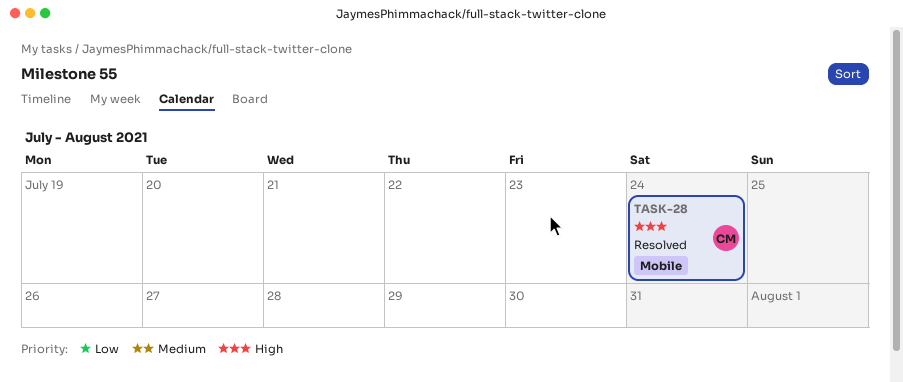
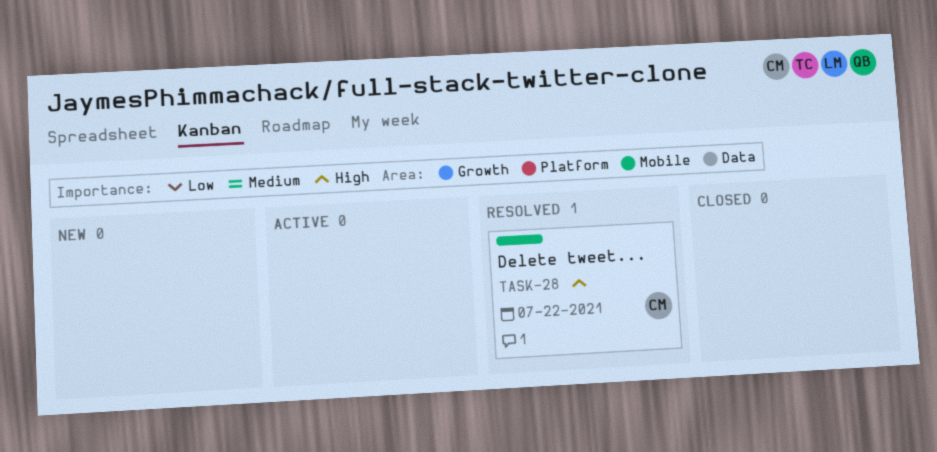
TASK-28, due: Jul 24 -> Jul 22

